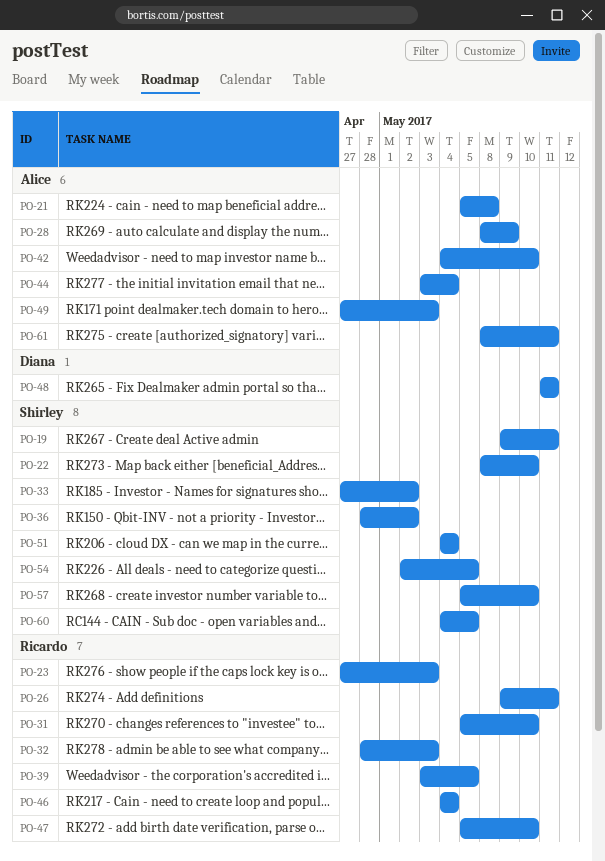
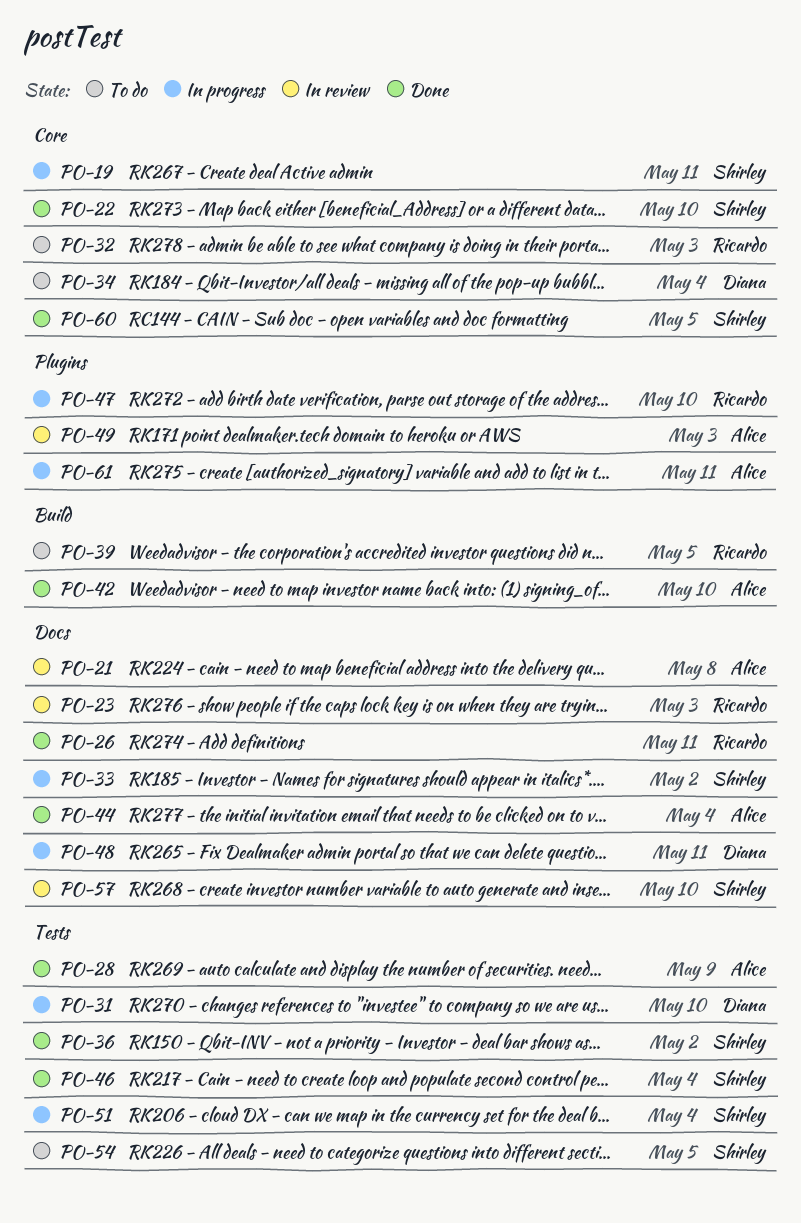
PO-31, owner: Ricardo -> Diana
PO-34: none -> present
PO-46, owner: Ricardo -> Shirley

